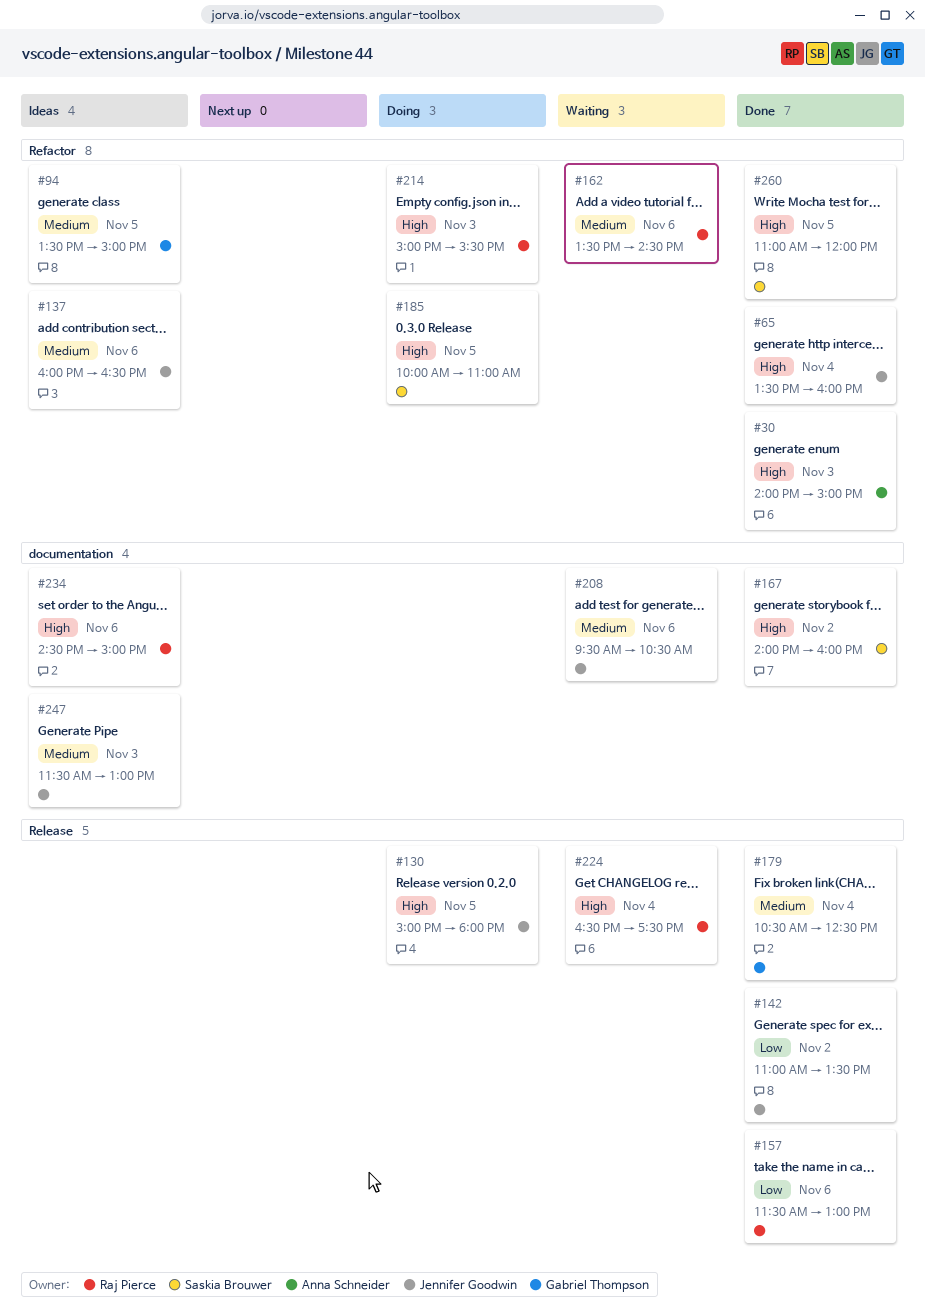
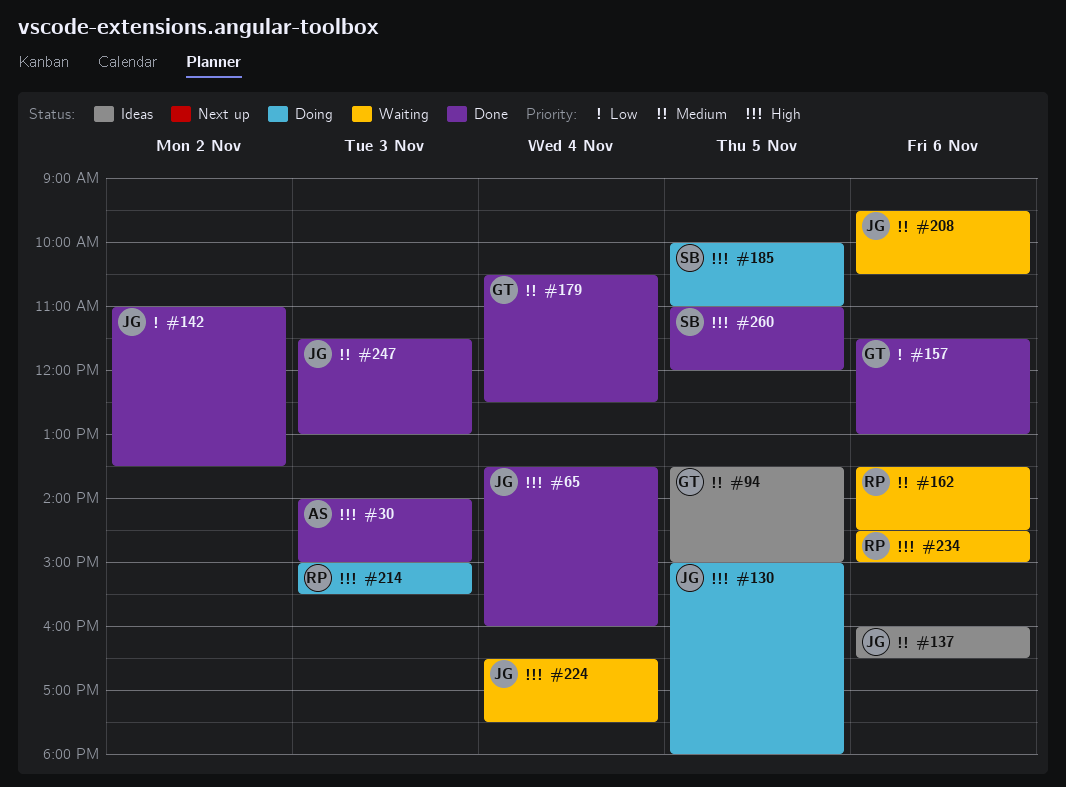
#157, owner: Raj Pierce -> Gabriel Thompson
#167: present -> none
#224, owner: Raj Pierce -> Jennifer Goodwin
#234, status: Ideas -> Waiting
#247, status: Ideas -> Done

